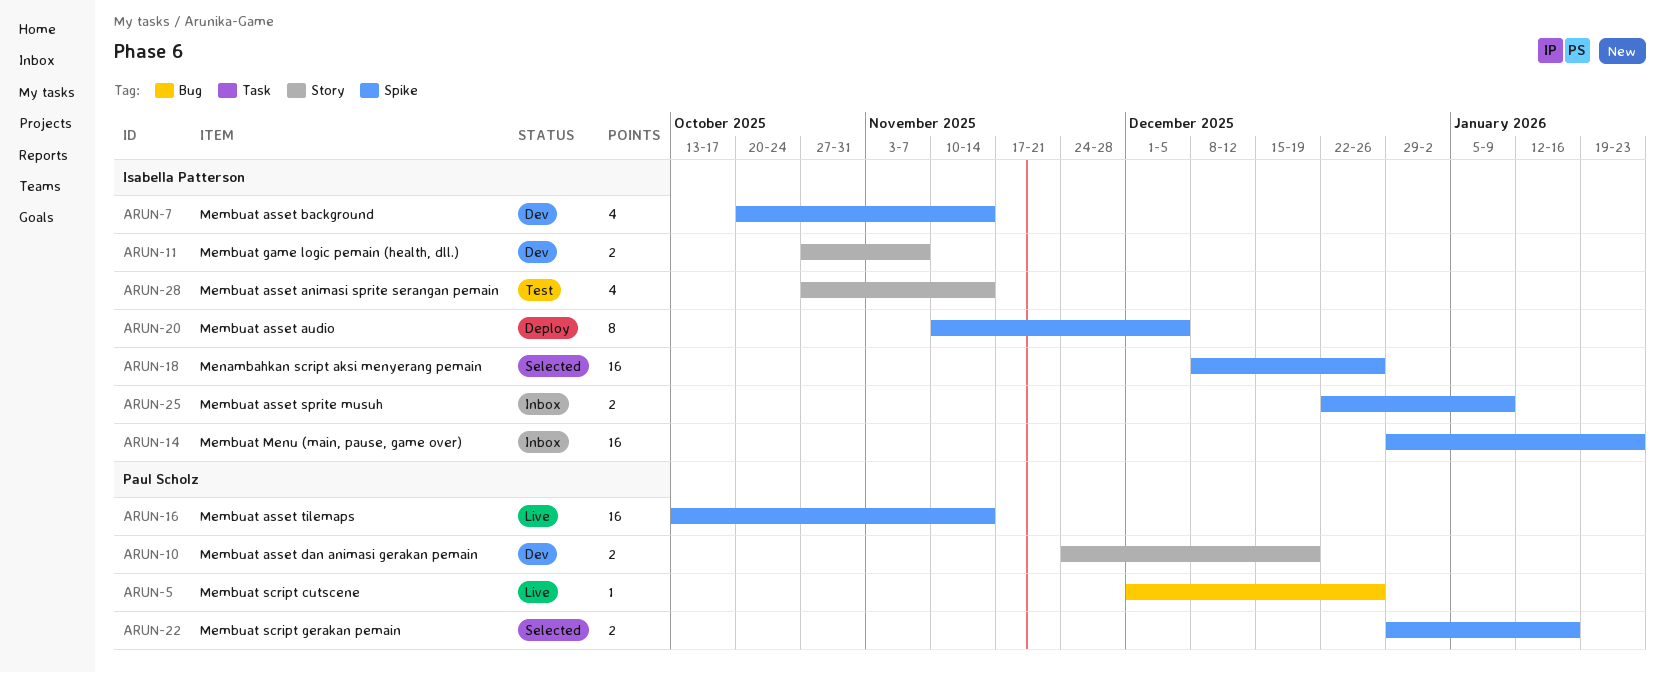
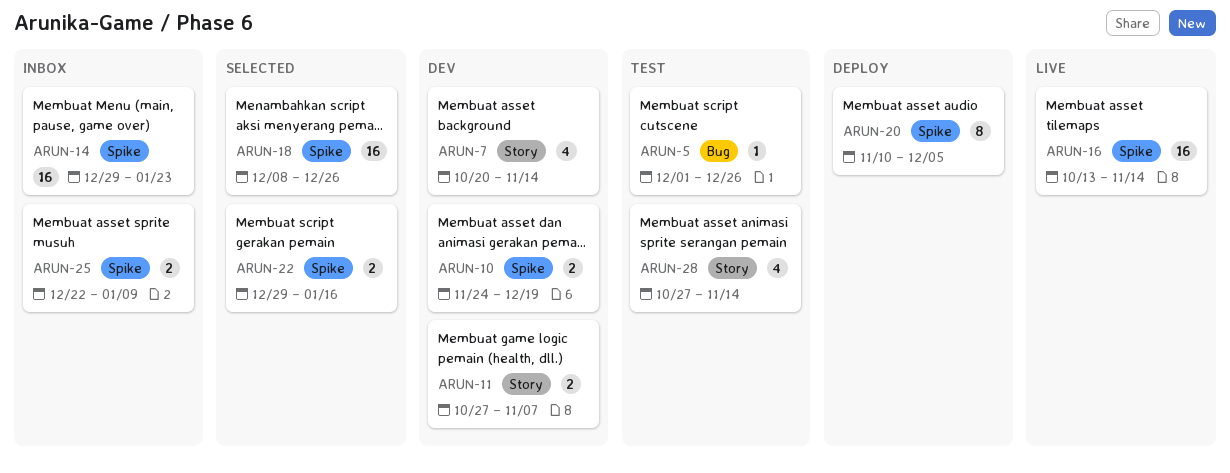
ARUN-5, status: Live -> Test
ARUN-7, label: Spike -> Story
ARUN-10, label: Story -> Spike

